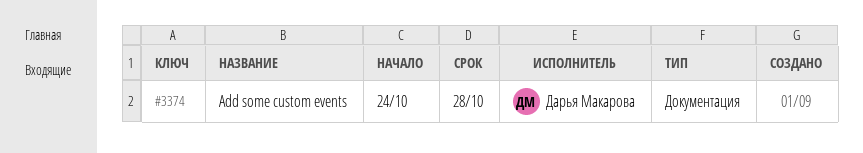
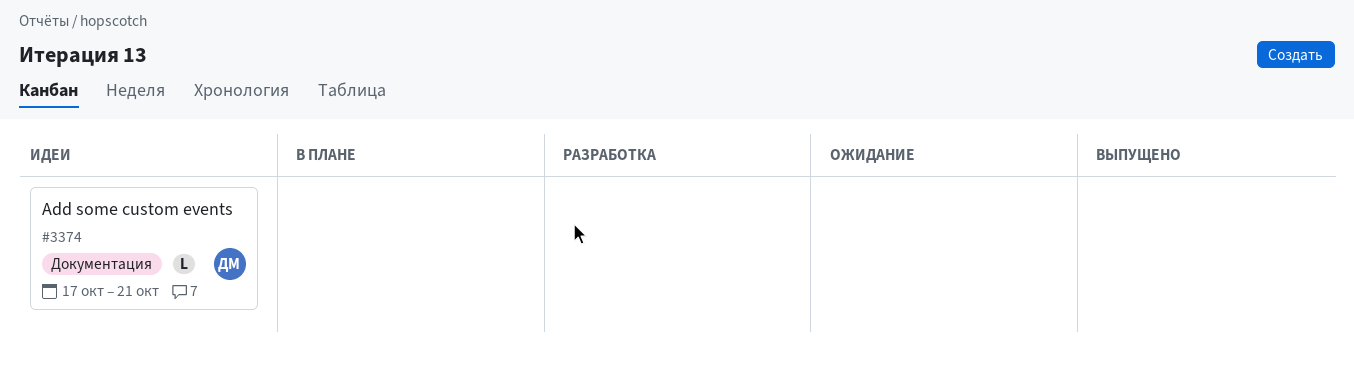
#3374, start: Oct 24 -> Oct 17
#3374, due: Oct 28 -> Oct 21

